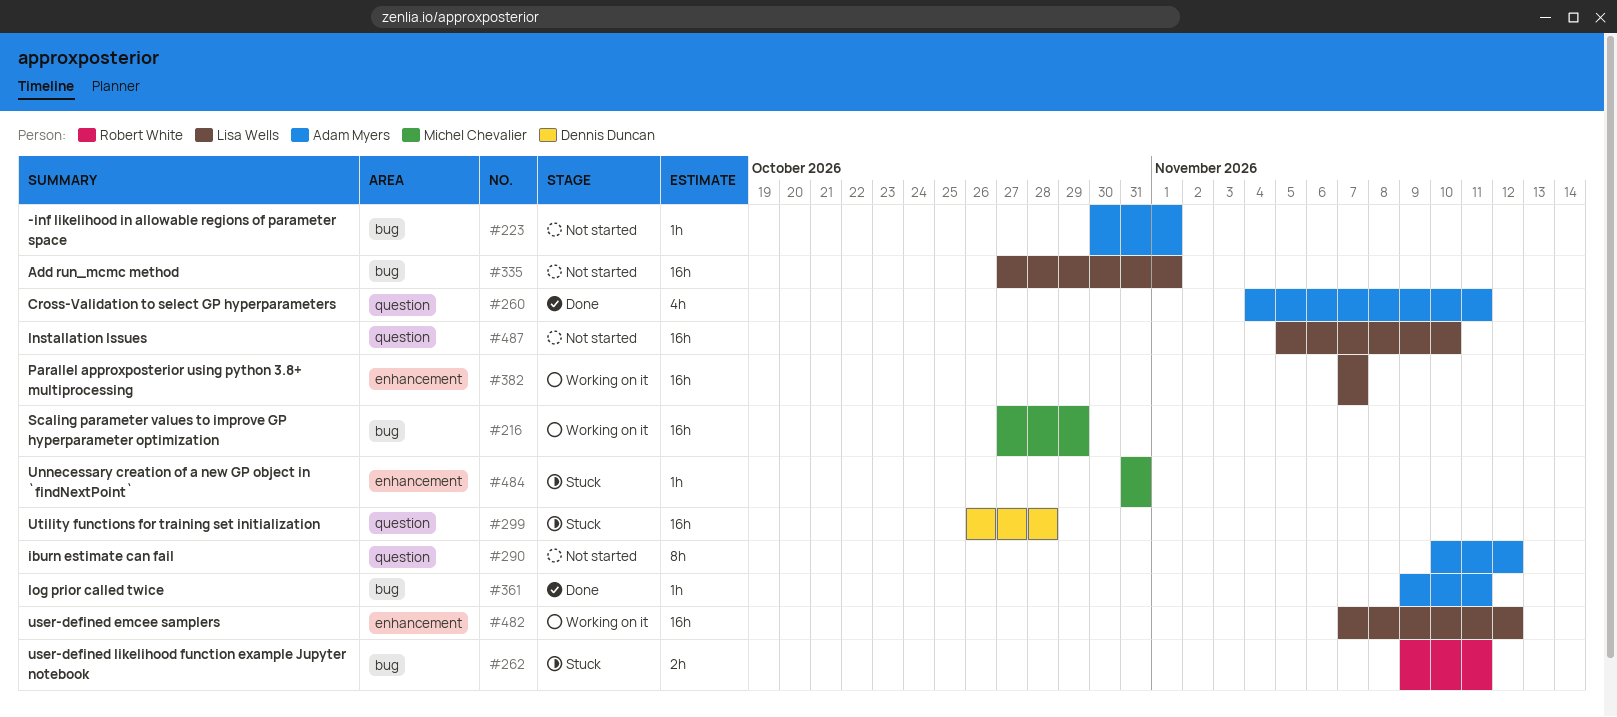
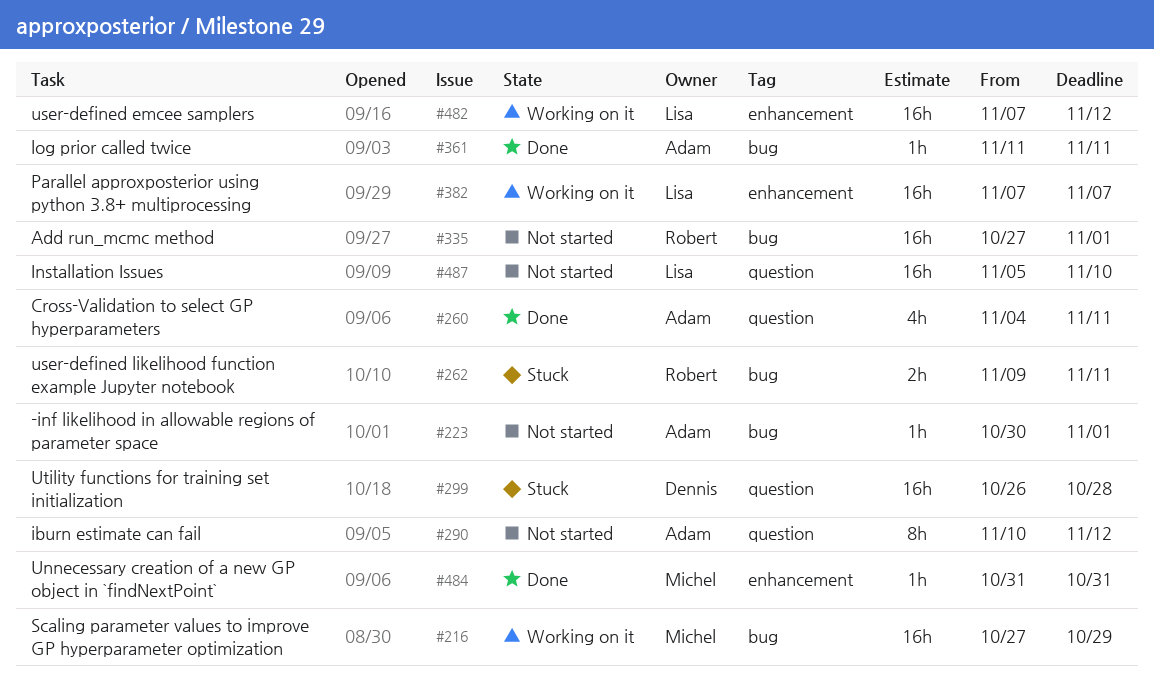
#335, owner: Lisa Wells -> Robert White
#361, start: Nov 9 -> Nov 11
#484, status: Stuck -> Done

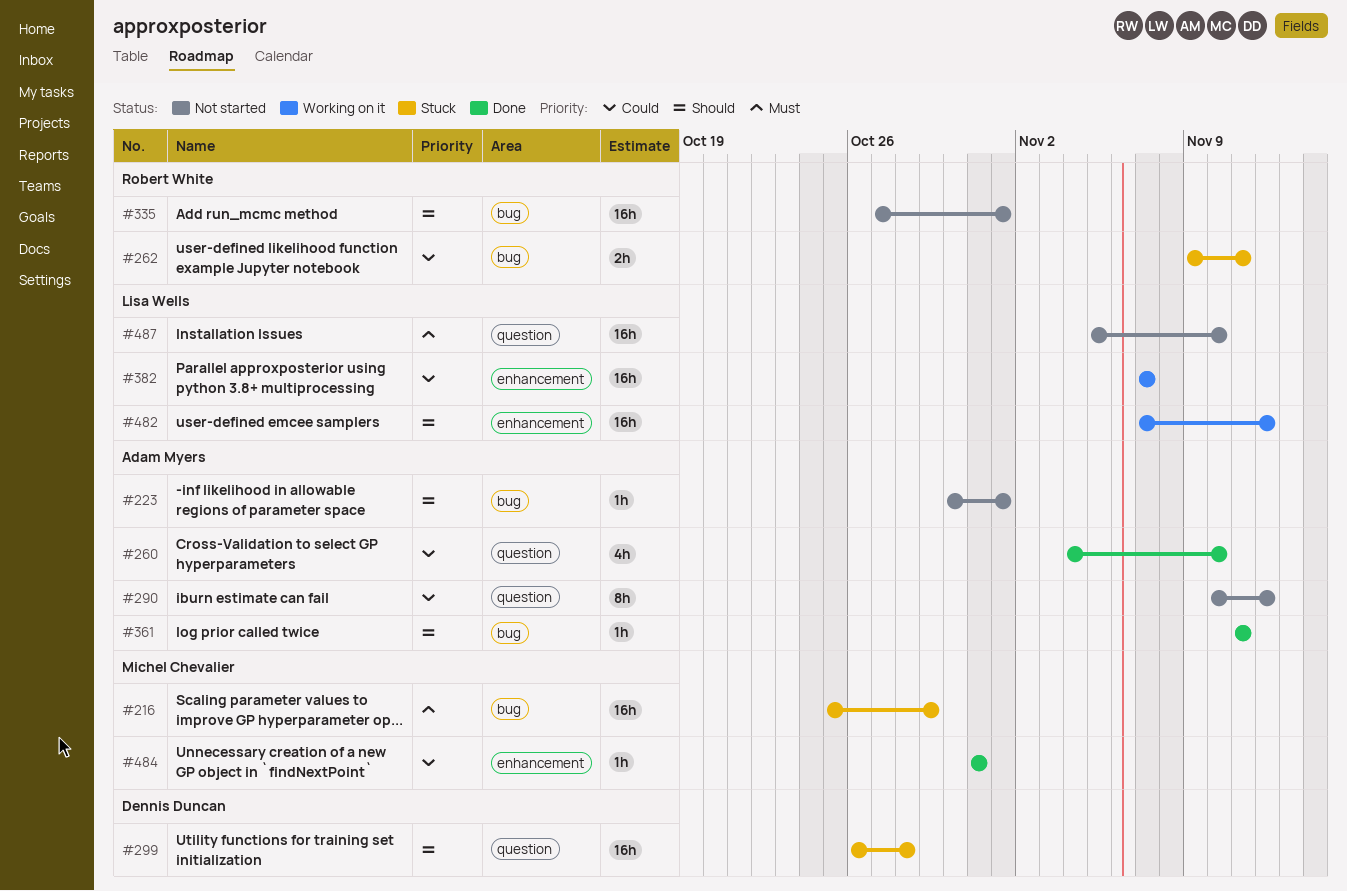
#216, status: Working on it -> Stuck
#216, start: Oct 27 -> Oct 25
#260, due: Nov 11 -> Nov 10

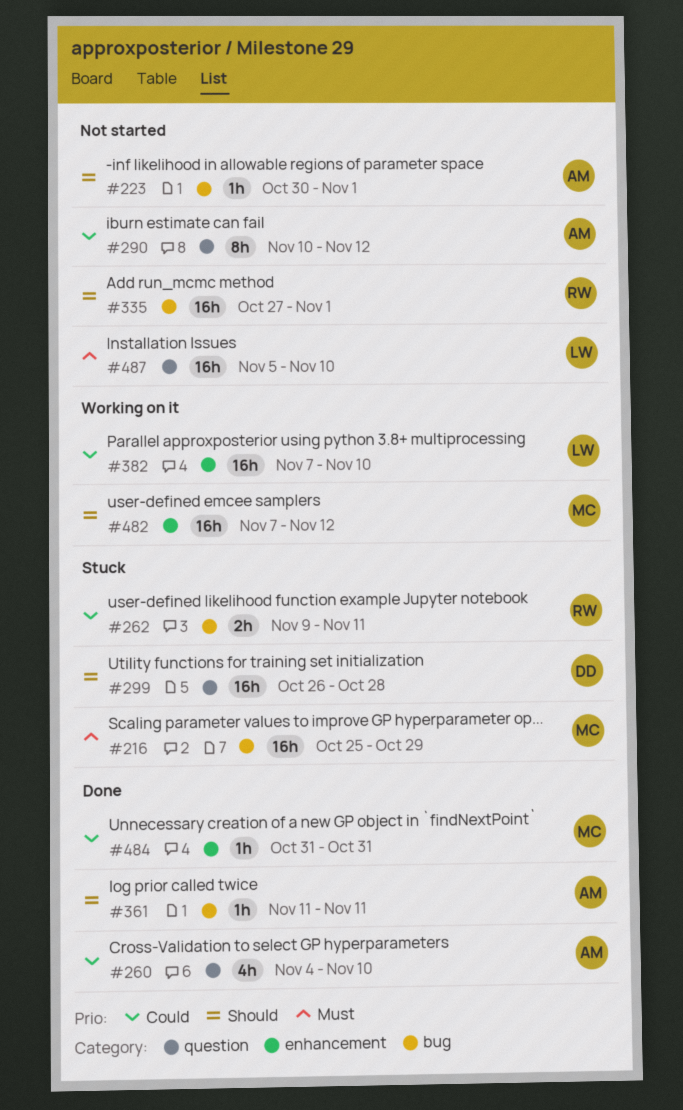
#382, due: Nov 7 -> Nov 10
#482, owner: Lisa Wells -> Michel Chevalier

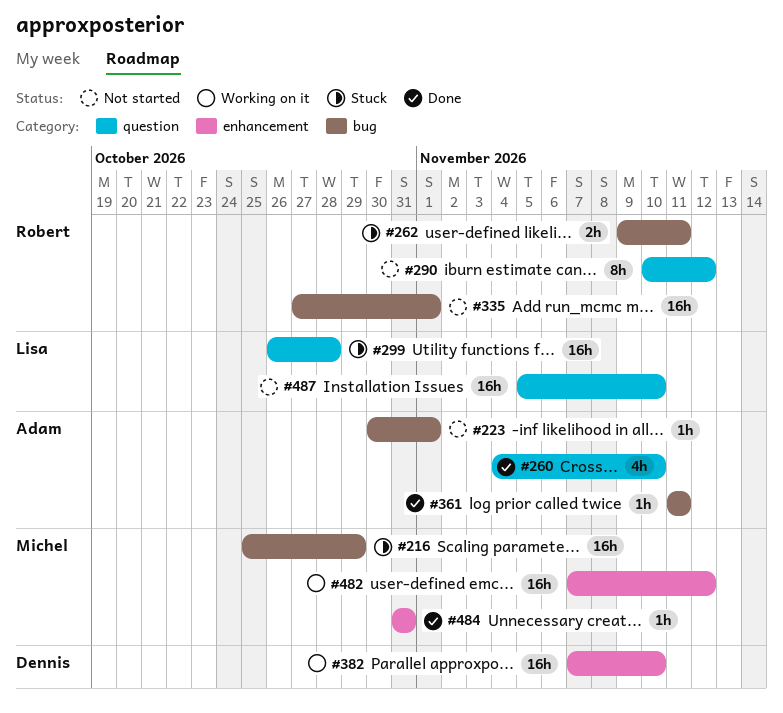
#290, owner: Adam -> Robert
#299, owner: Dennis -> Lisa
#382, owner: Lisa -> Dennis

